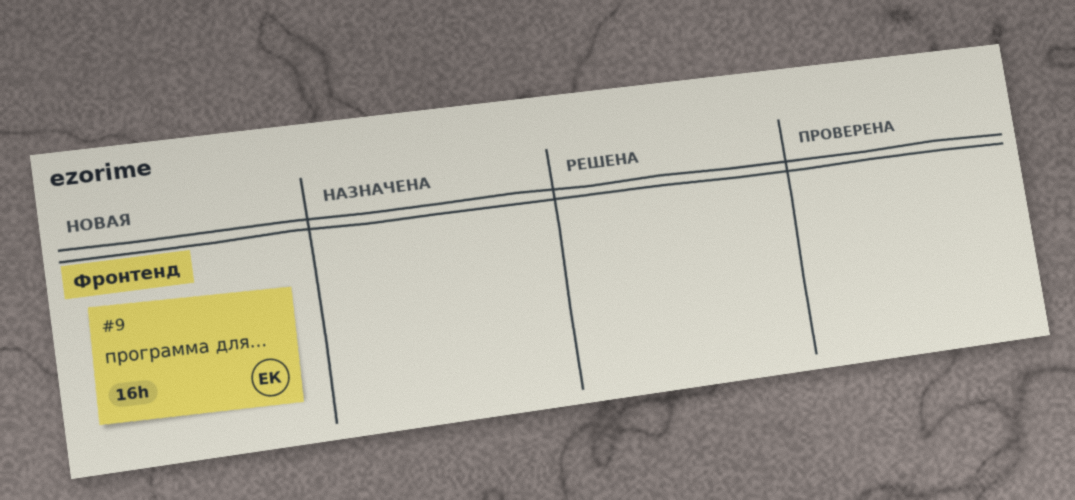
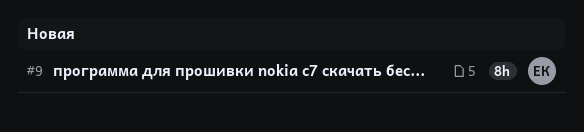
#9, estimate: 16h -> 8h

